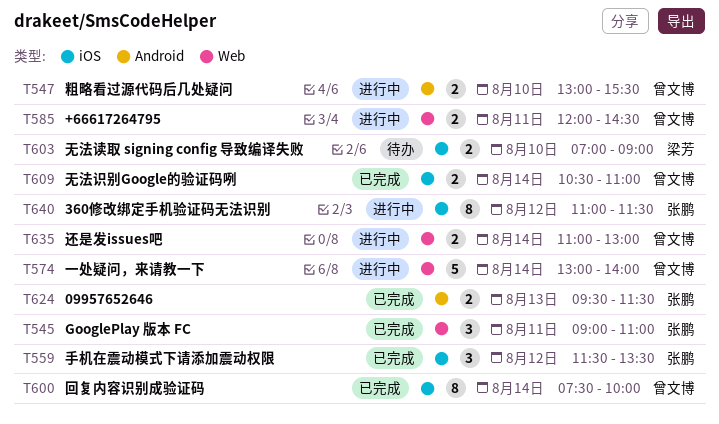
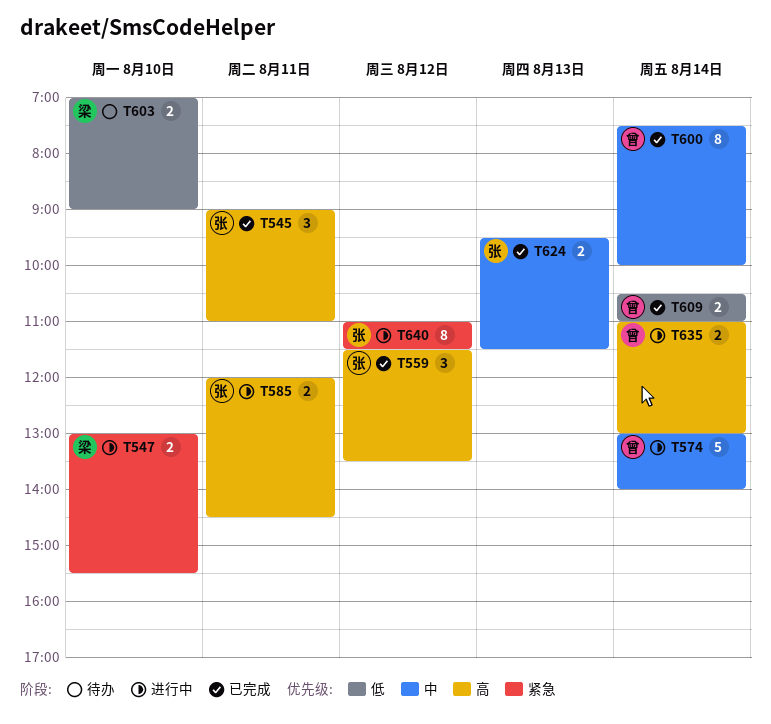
T547, owner: 曾文博 -> 梁芳
T585, owner: 曾文博 -> 张鹏

